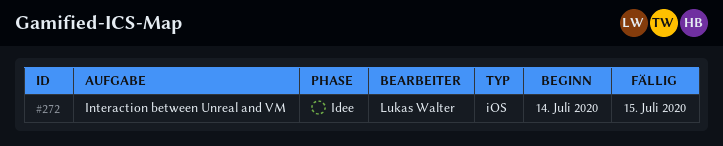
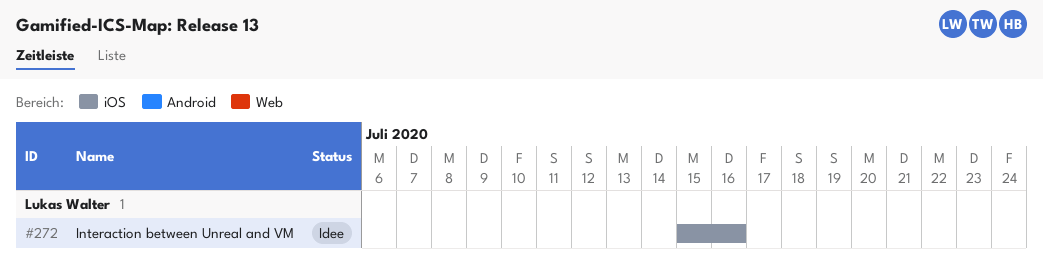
#272, start: Jul 14 -> Jul 15
#272, due: Jul 15 -> Jul 16

